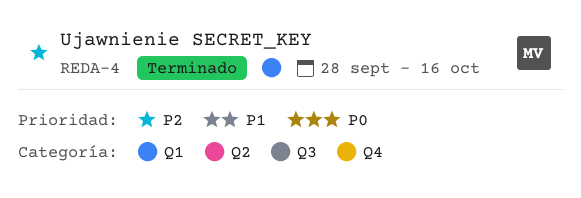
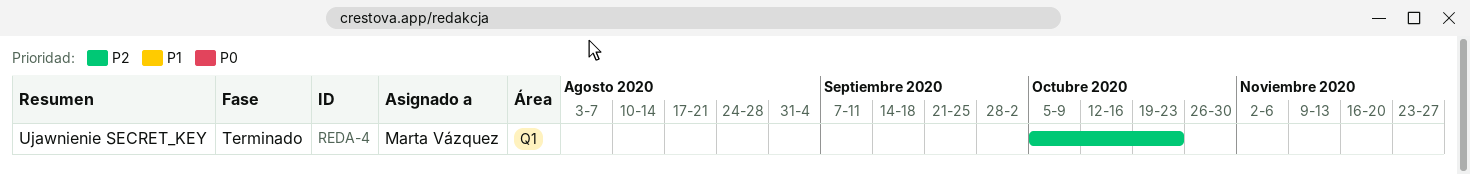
REDA-4, start: Sep 28 -> Oct 5
REDA-4, due: Oct 16 -> Oct 23

